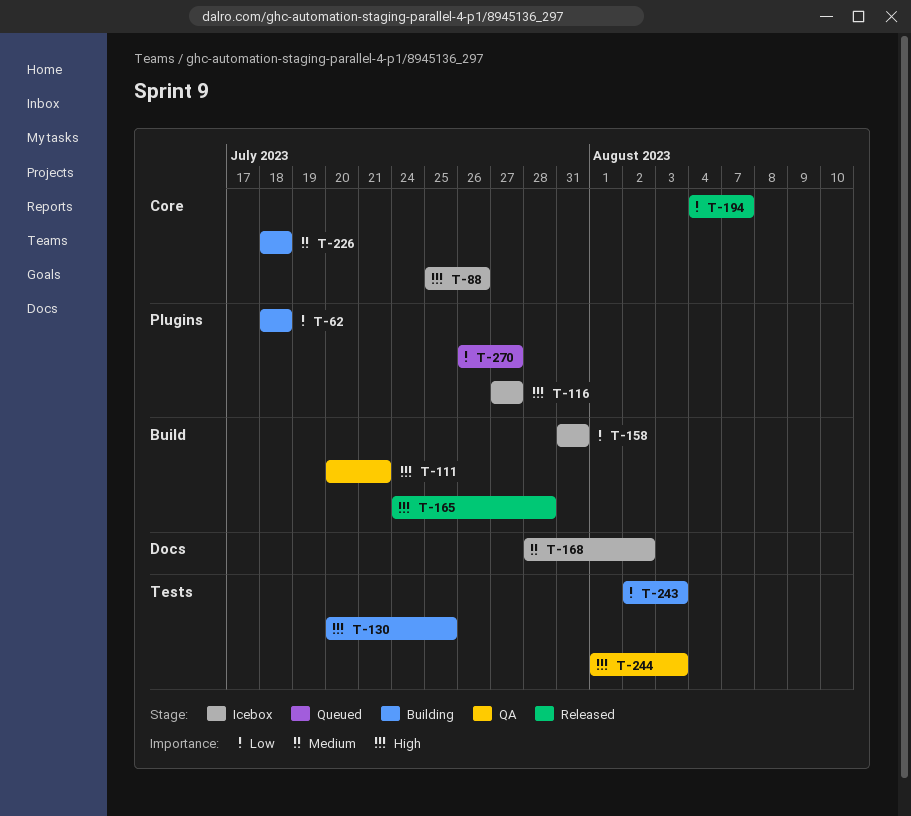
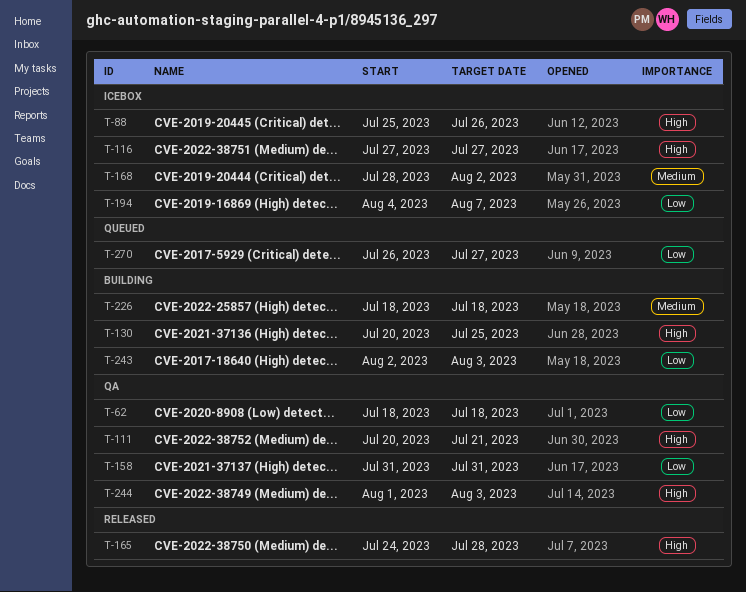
T-62, status: Building -> QA
T-158, status: Icebox -> QA
T-194, status: Released -> Icebox

